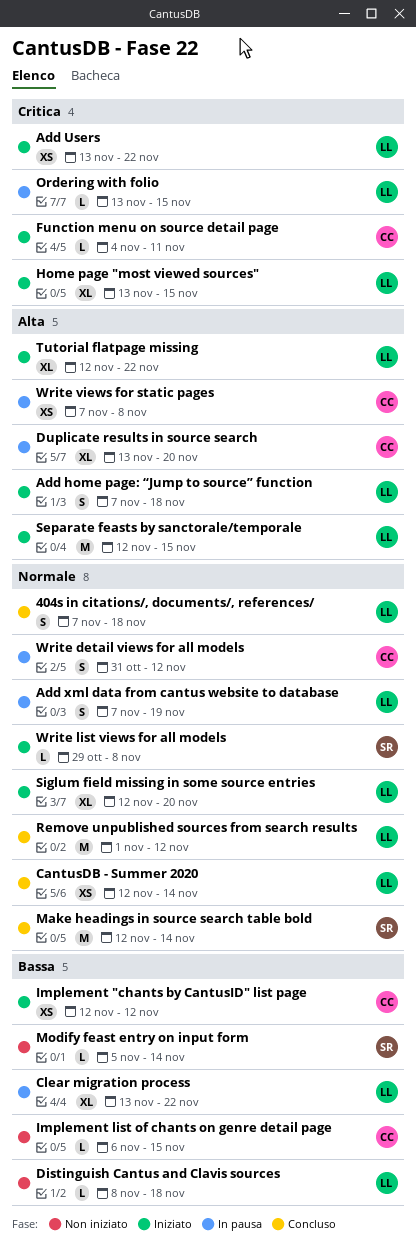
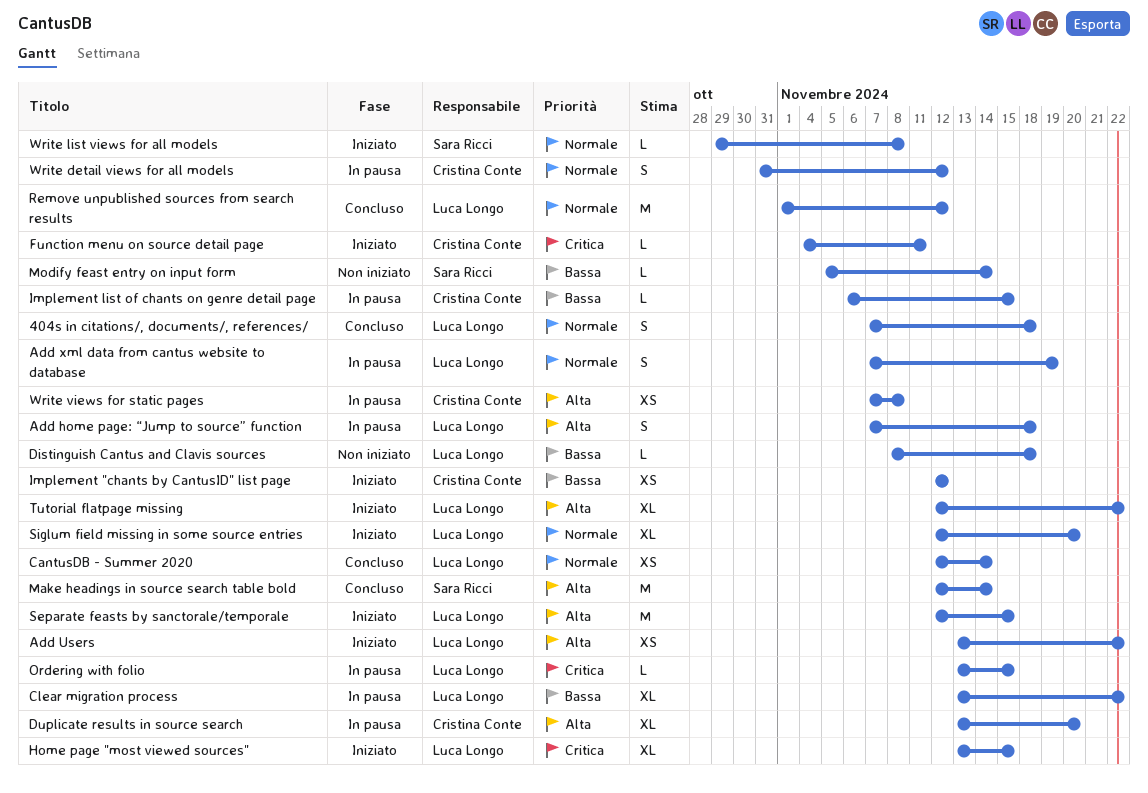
Add home page: “Jump to source” function, status: Iniziato -> In pausa
Add Users, priority: Critica -> Alta
Implement list of chants on genre detail page, status: Non iniziato -> In pausa
Make headings in source search table bold, priority: Normale -> Alta

